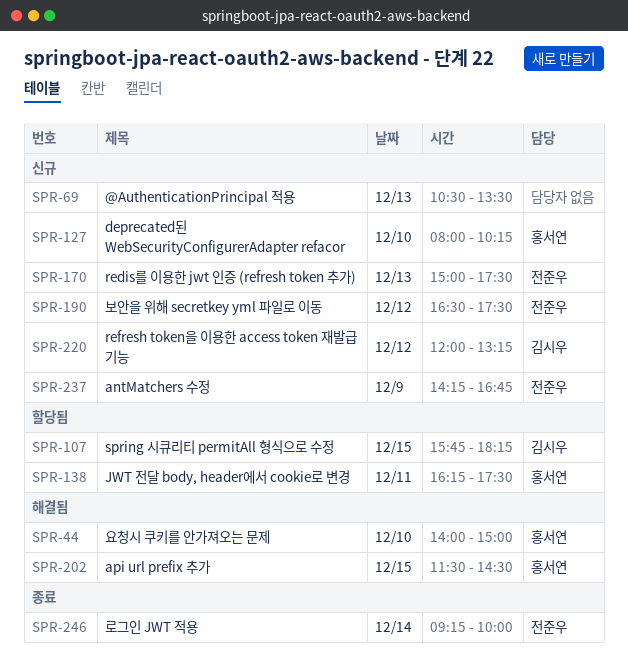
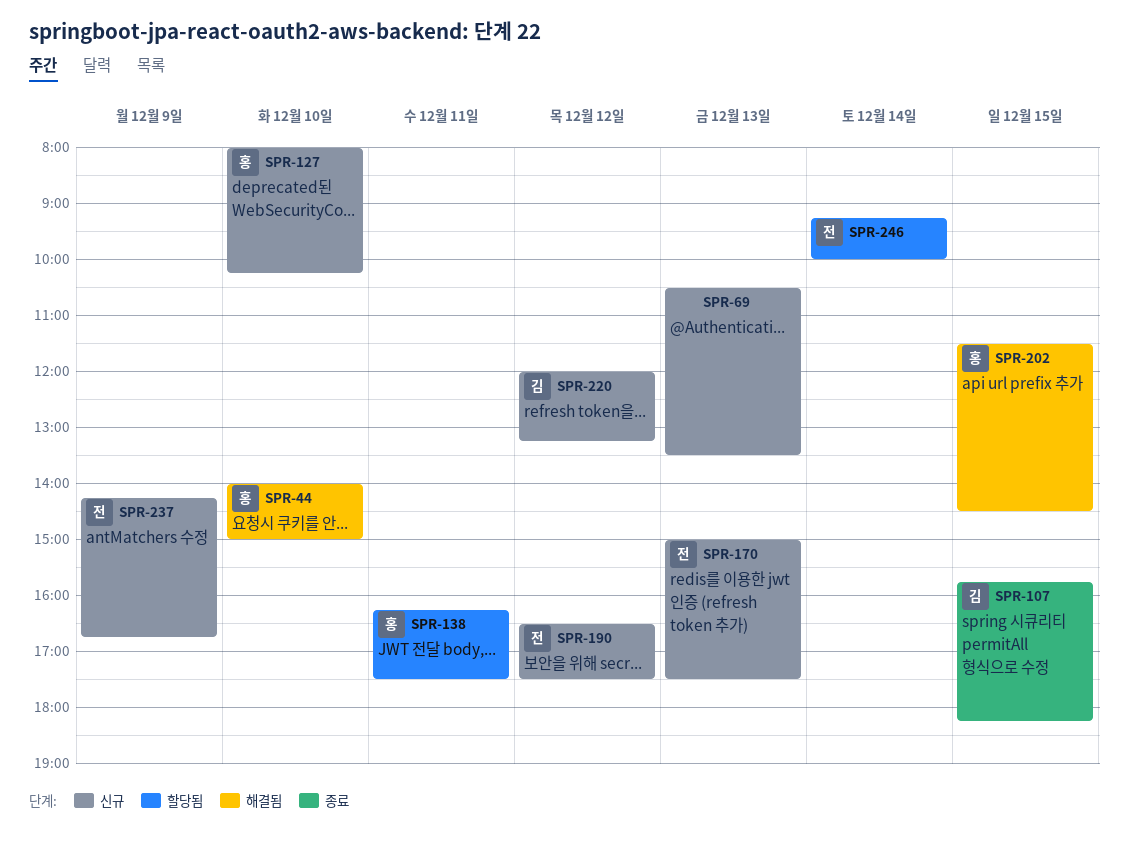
SPR-107, status: 할당됨 -> 종료
SPR-246, status: 종료 -> 할당됨

